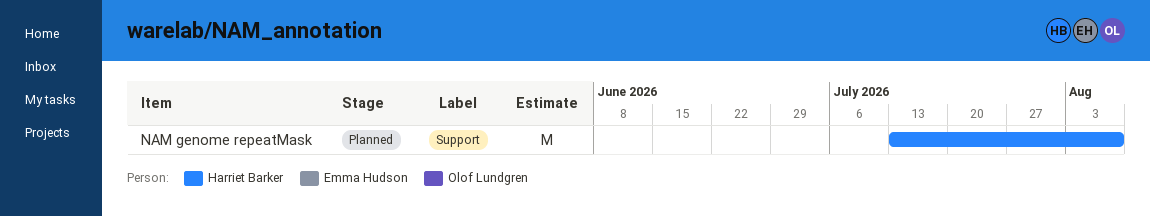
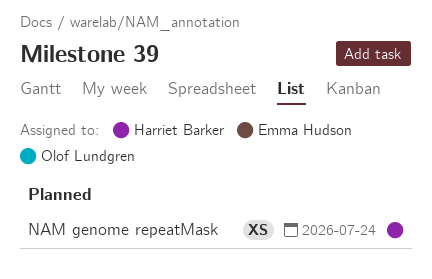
NAM genome repeatMask, estimate: M -> XS
NAM genome repeatMask, due: Aug 7 -> Jul 24

